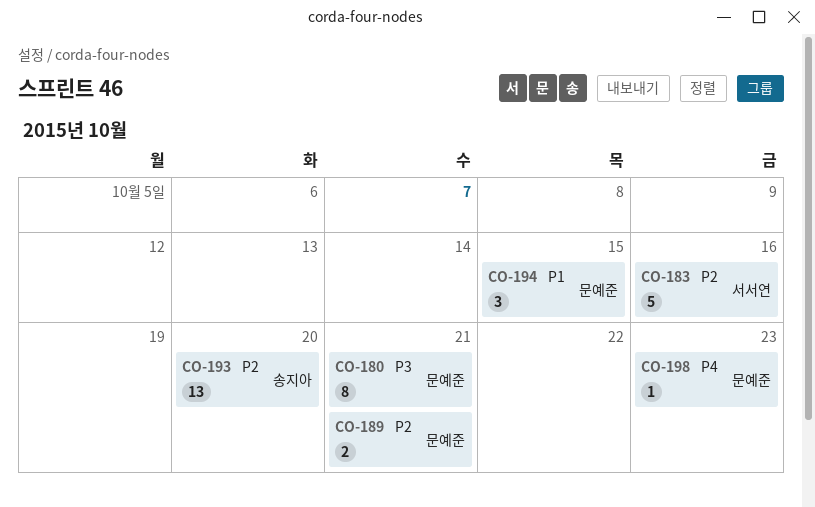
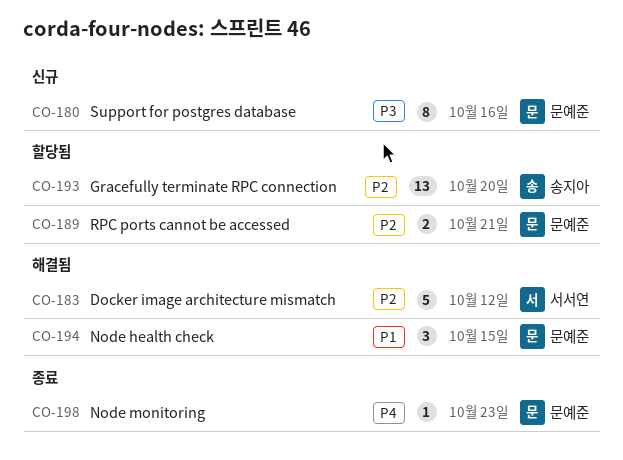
CO-180, due: Oct 21 -> Oct 16
CO-183, due: Oct 16 -> Oct 12

